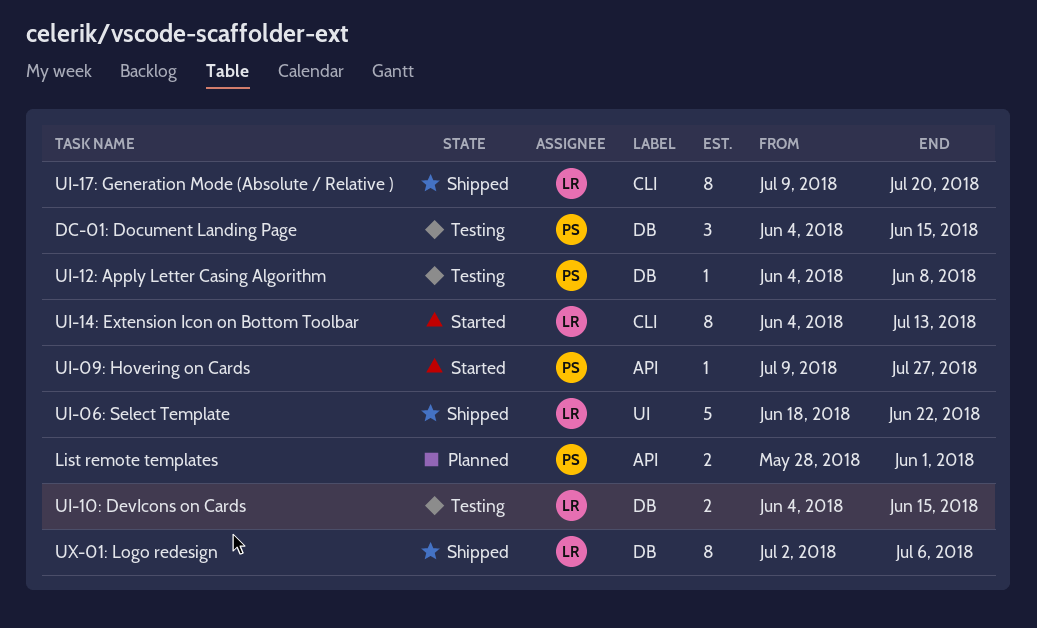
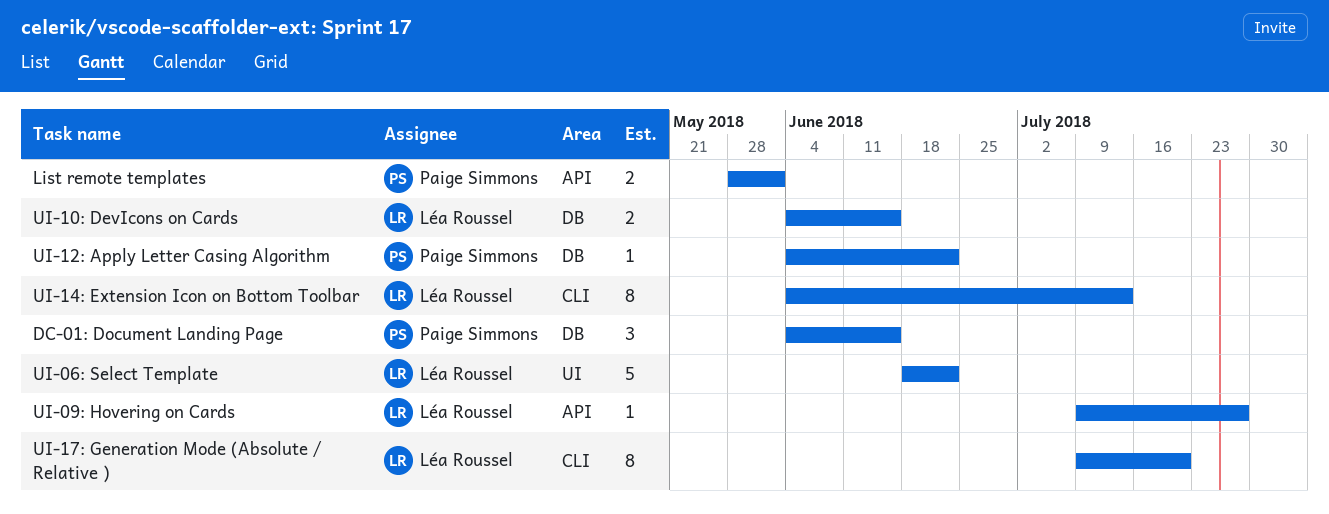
UI-09: Hovering on Cards, owner: Paige Simmons -> Léa Roussel
UI-12: Apply Letter Casing Algorithm, due: Jun 8 -> Jun 22
UX-01: Logo redesign: present -> none

